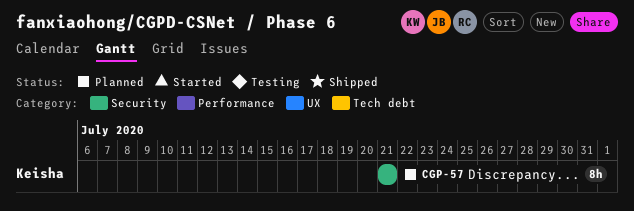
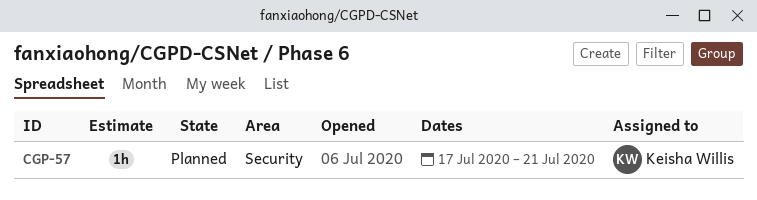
CGP-57, estimate: 8h -> 1h
CGP-57, start: Jul 21 -> Jul 17

